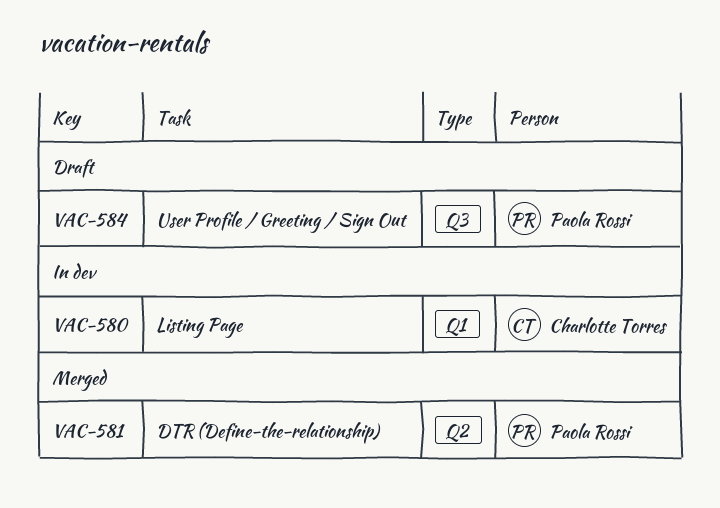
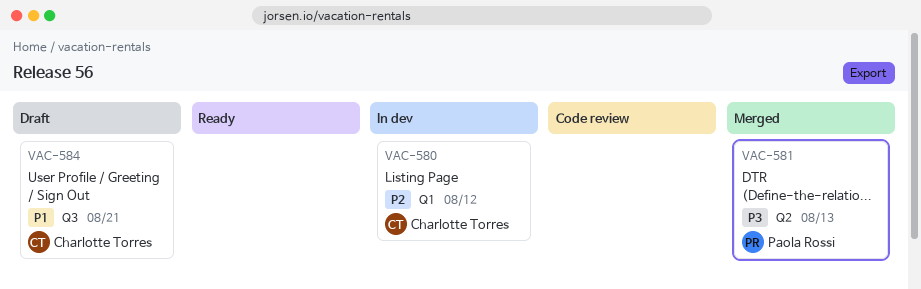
VAC-584, owner: Paola Rossi -> Charlotte Torres

